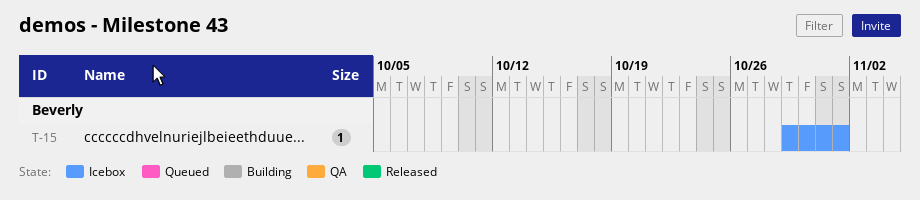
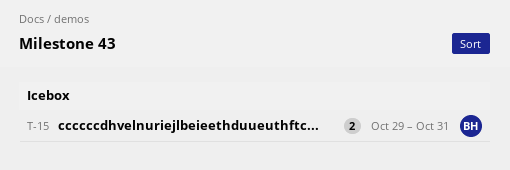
T-15, estimate: 1 -> 2
T-15, due: Nov 1 -> Oct 31

